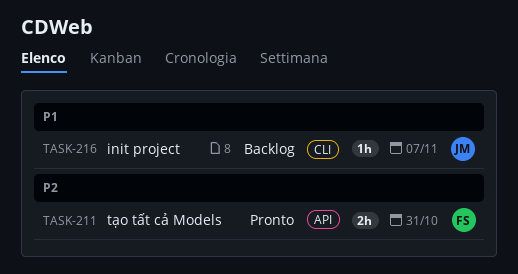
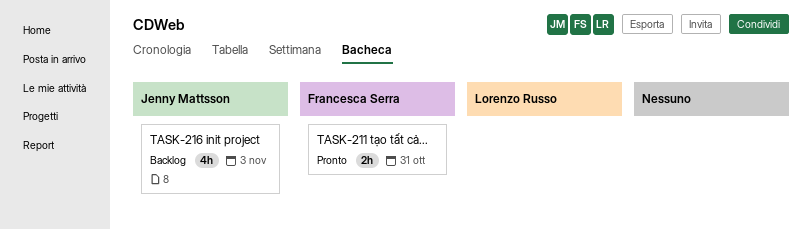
TASK-216, estimate: 1h -> 4h
TASK-216, due: Nov 7 -> Nov 3

